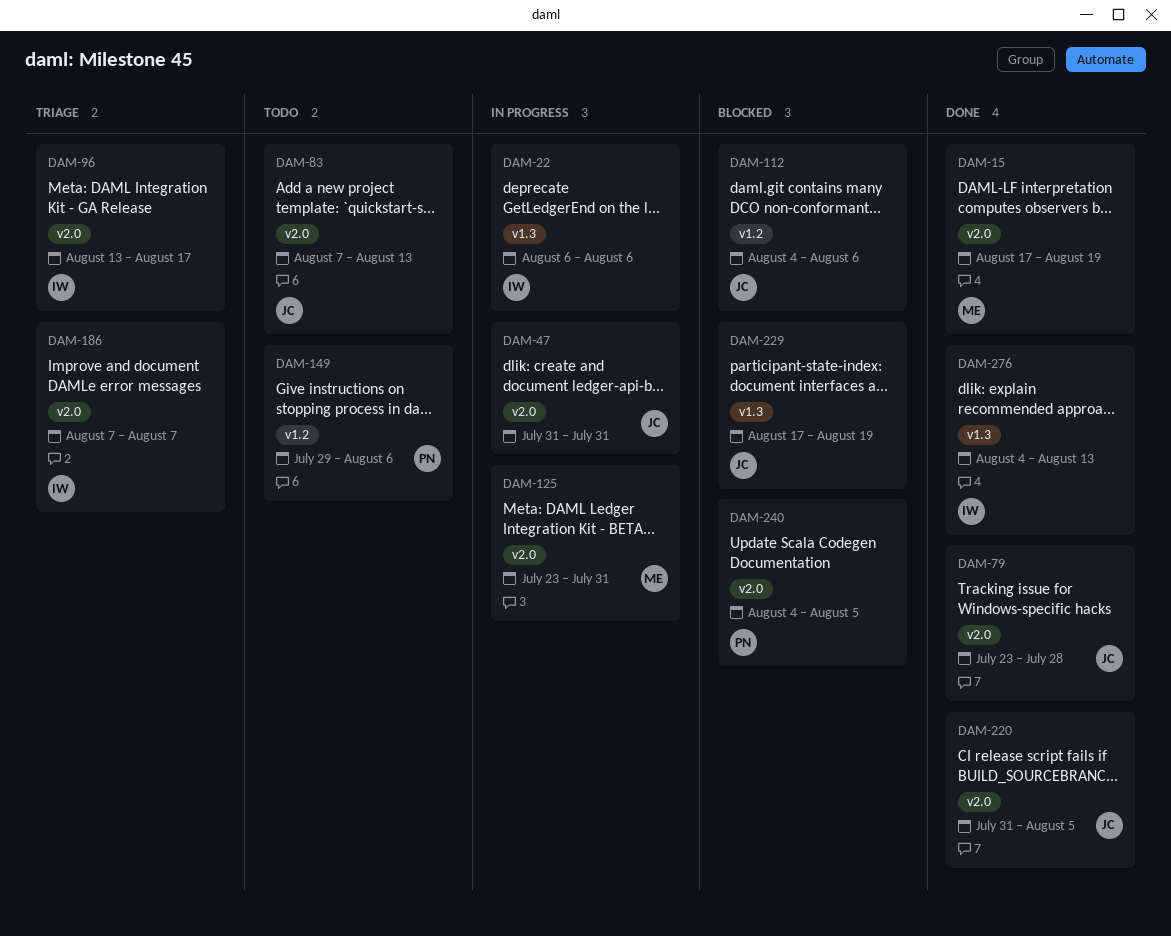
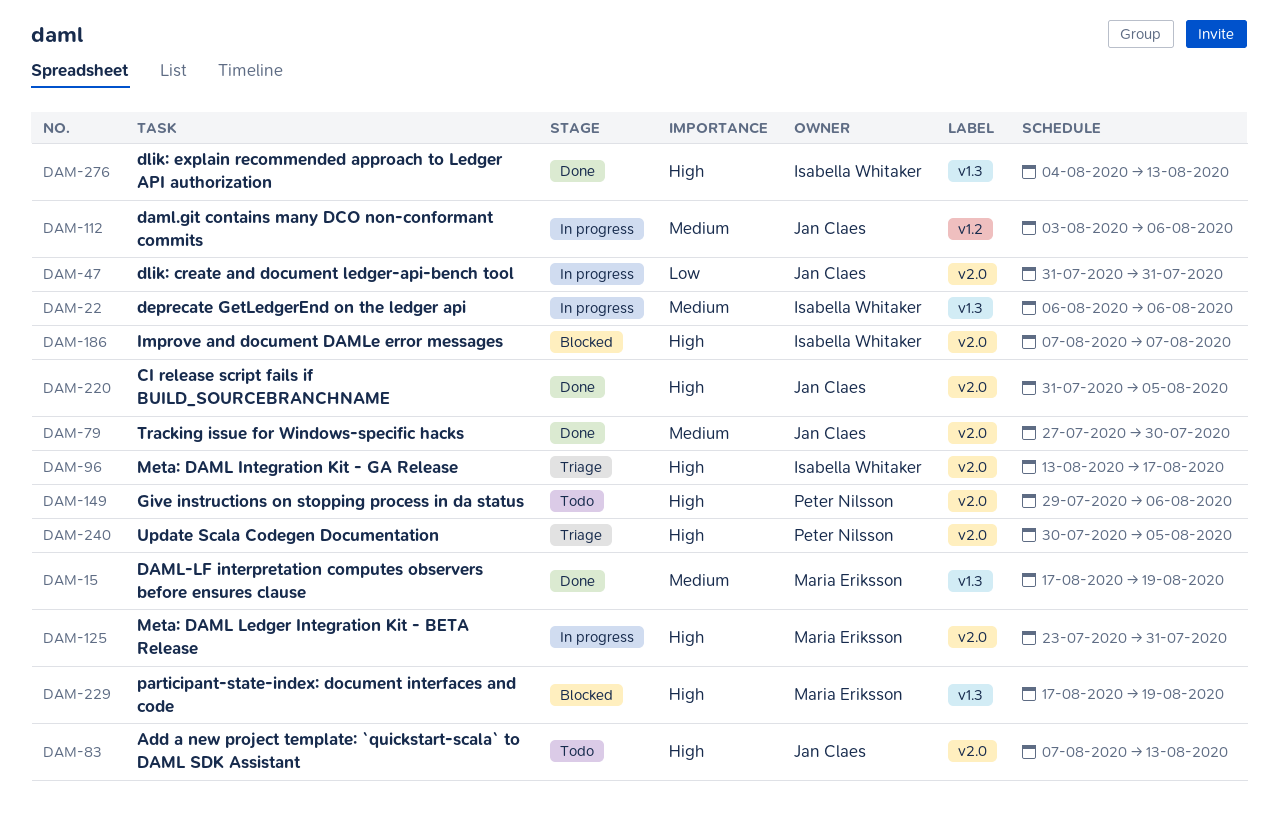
DAM-15, label: v2.0 -> v1.3
DAM-79, start: Jul 23 -> Jul 27
DAM-79, due: Jul 28 -> Jul 30
DAM-112, status: Blocked -> In progress
DAM-112, start: Aug 4 -> Aug 3
DAM-149, label: v1.2 -> v2.0
DAM-186, status: Triage -> Blocked
DAM-229, owner: Jan Claes -> Maria Eriksson
DAM-240, status: Blocked -> Triage
DAM-240, start: Aug 4 -> Jul 30

